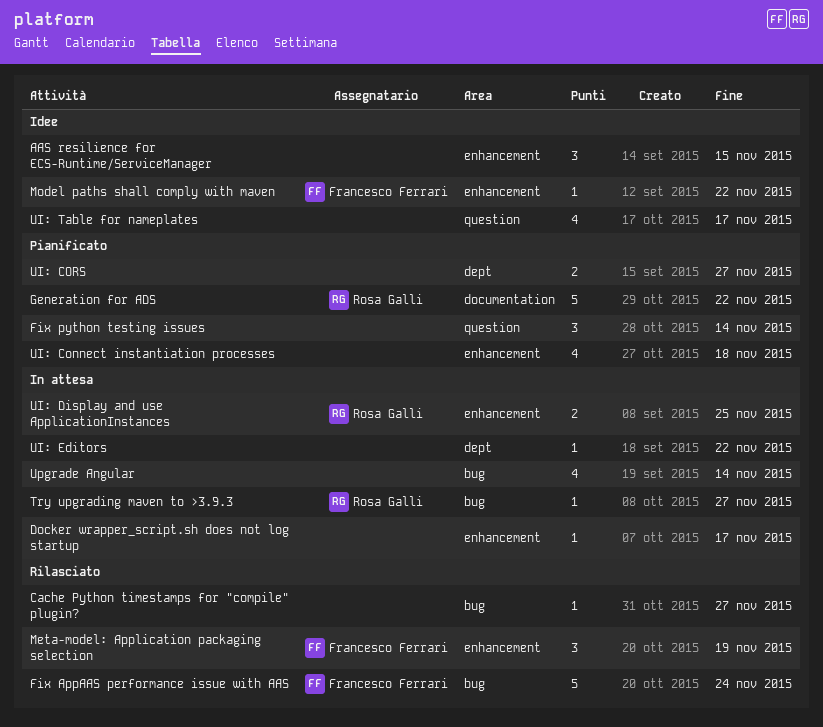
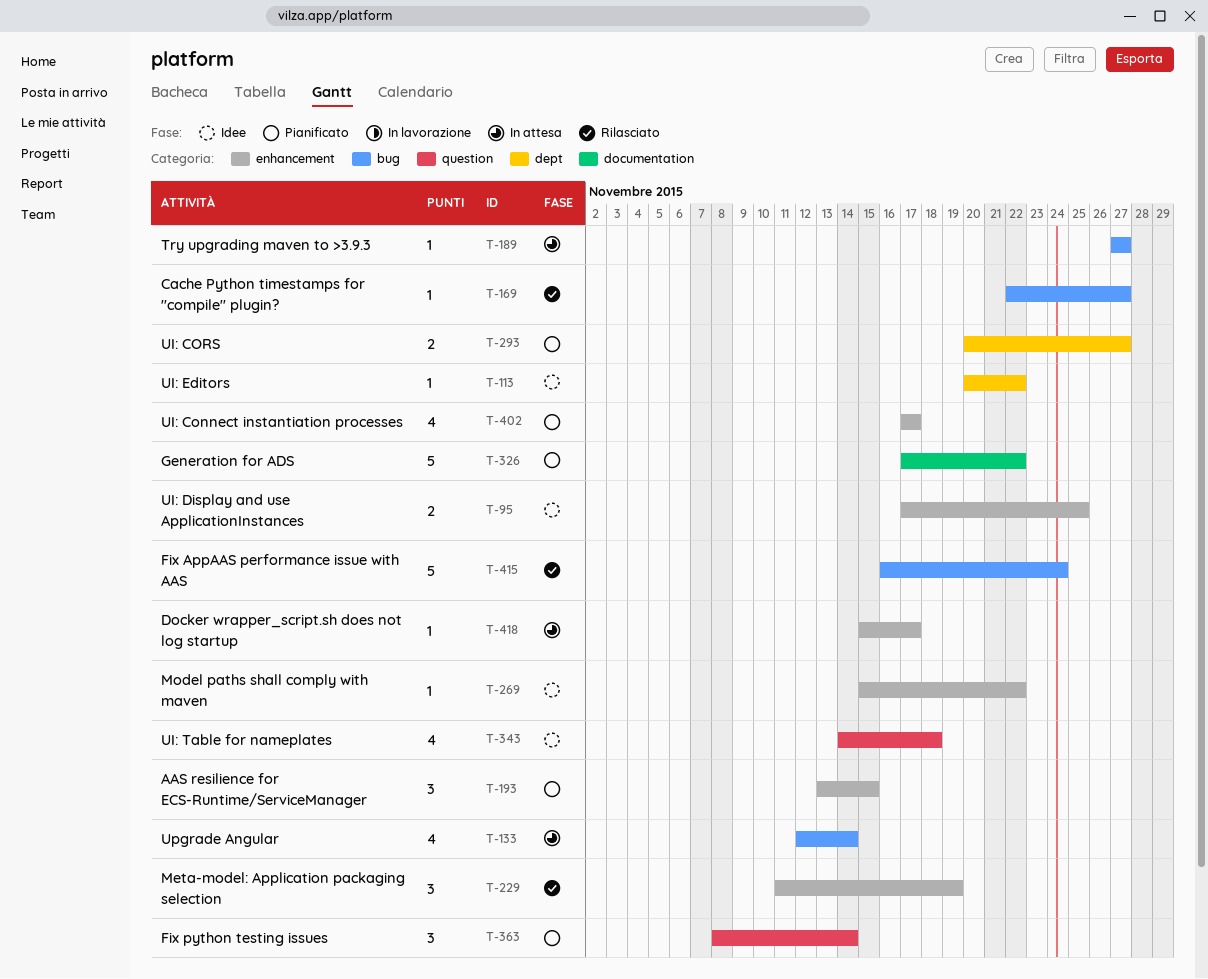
AAS resilience for ECS-Runtime/ServiceManager, status: Idee -> Pianificato
UI: Connect instantiation processes, due: Nov 18 -> Nov 17
UI: Display and use ApplicationInstances, status: In attesa -> Idee
UI: Editors, status: In attesa -> Idee
UI: Table for nameplates, due: Nov 17 -> Nov 18

